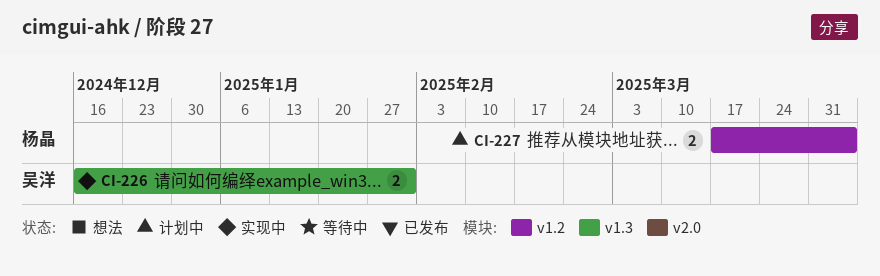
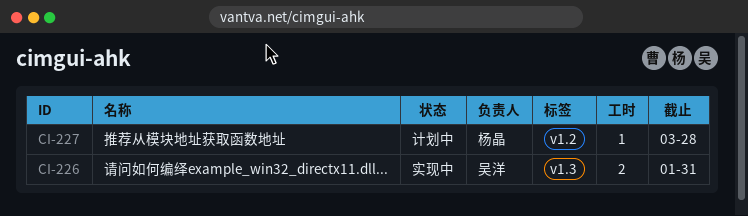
CI-227, estimate: 2 -> 1
CI-227, due: Apr 4 -> Mar 28

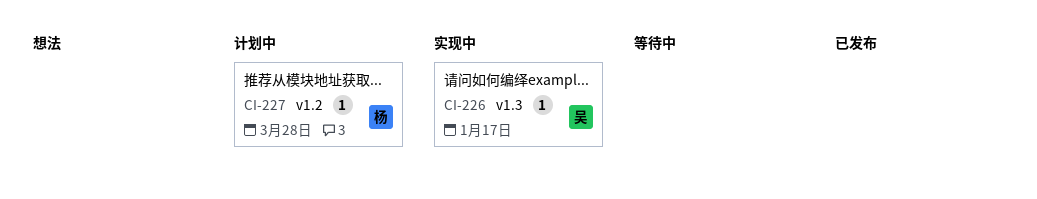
CI-226, estimate: 2 -> 1
CI-226, due: Jan 31 -> Jan 17

